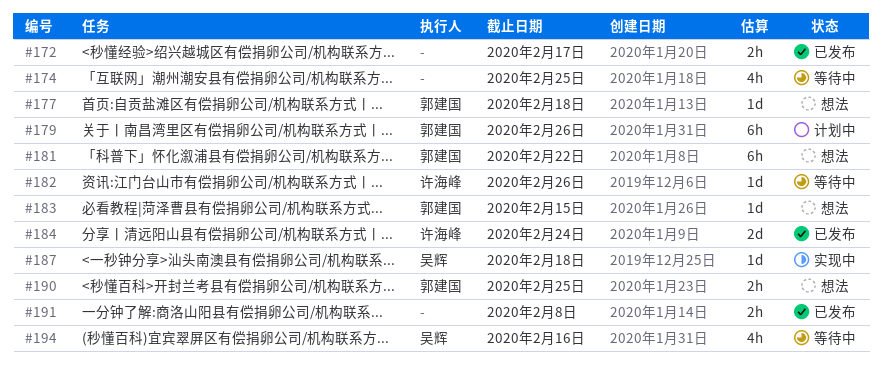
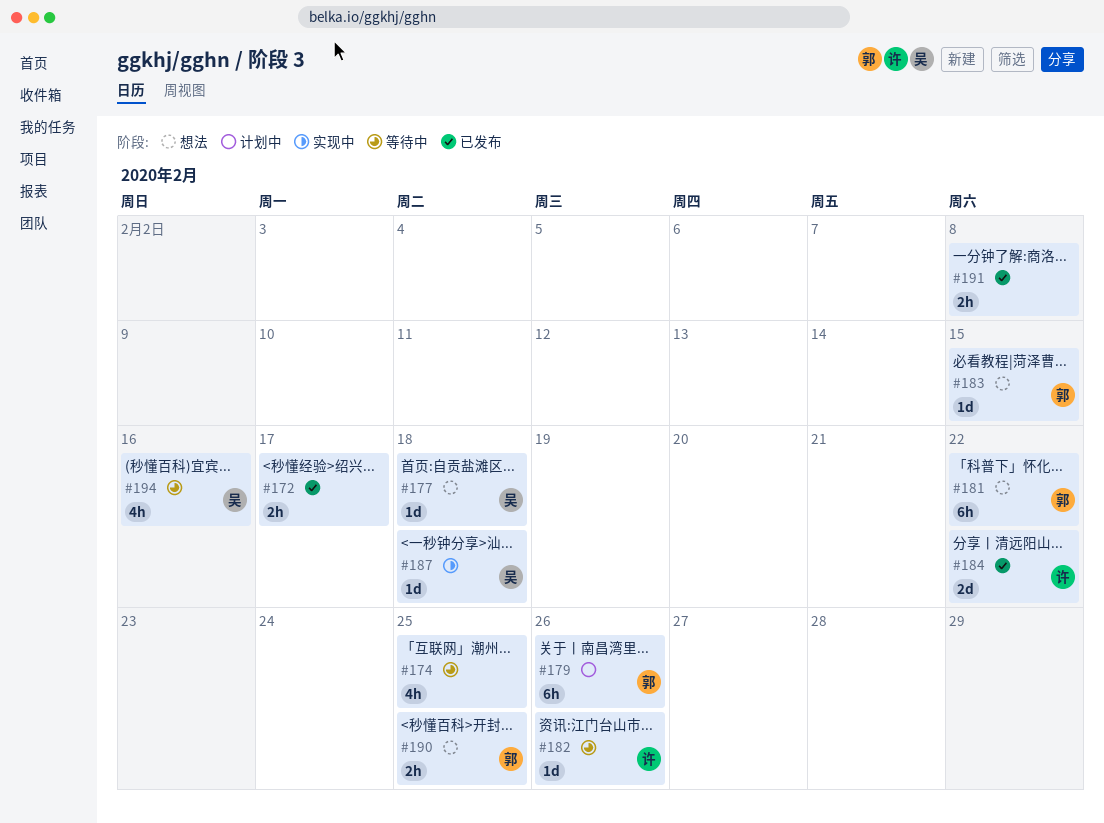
#177, owner: 郭建国 -> 吴辉
#184, due: Feb 24 -> Feb 22

